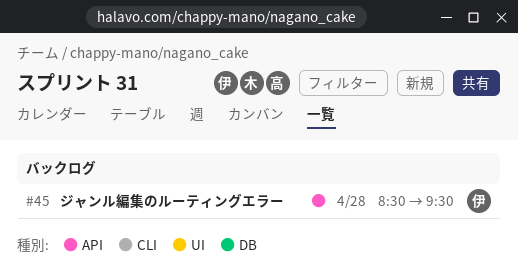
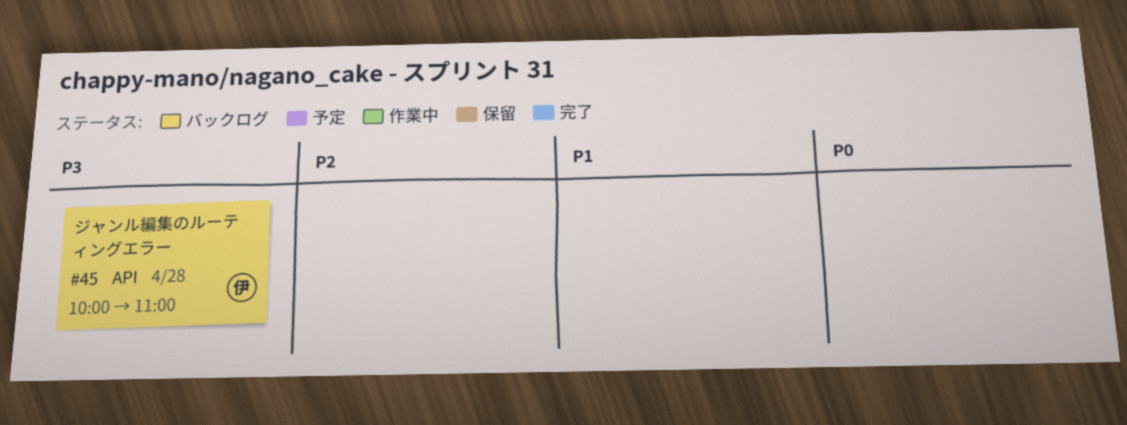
#45, begins: 08:30 -> 10:00
#45, ends: 09:30 -> 11:00

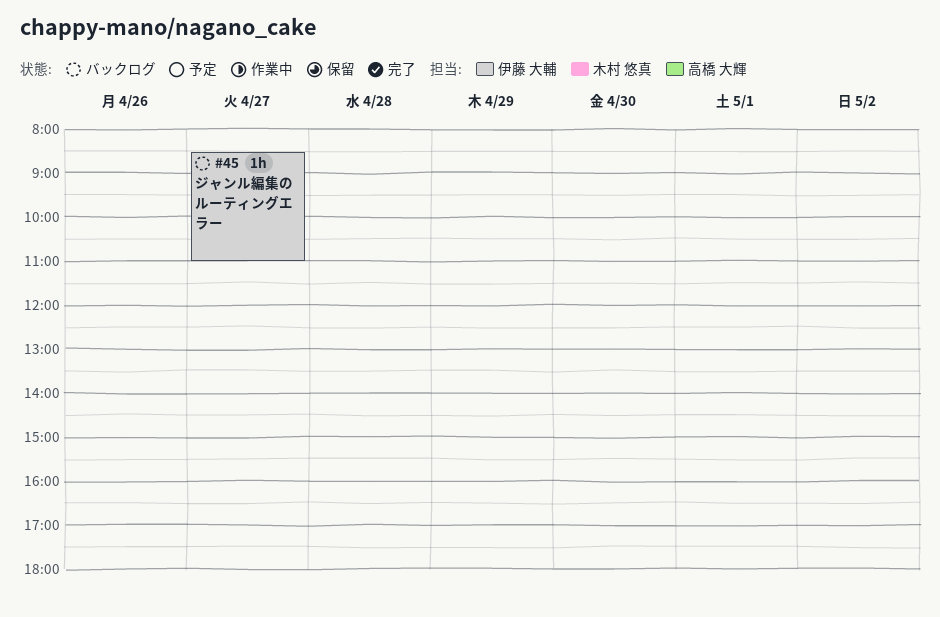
#45, day: Apr 28 -> Apr 27
#45, begins: 10:00 -> 08:30

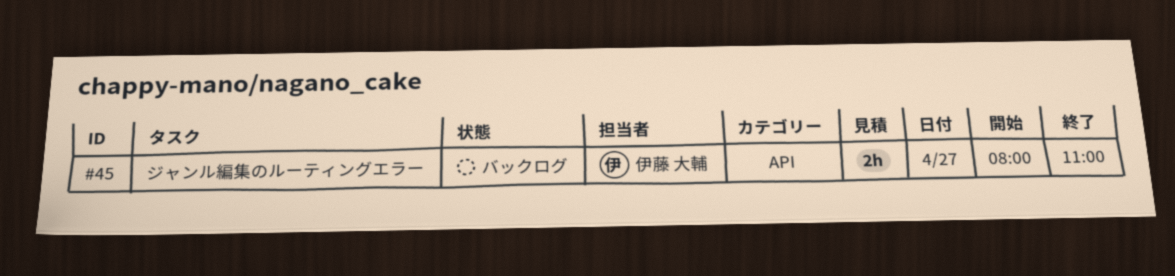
#45, estimate: 1h -> 2h
#45, begins: 08:30 -> 08:00

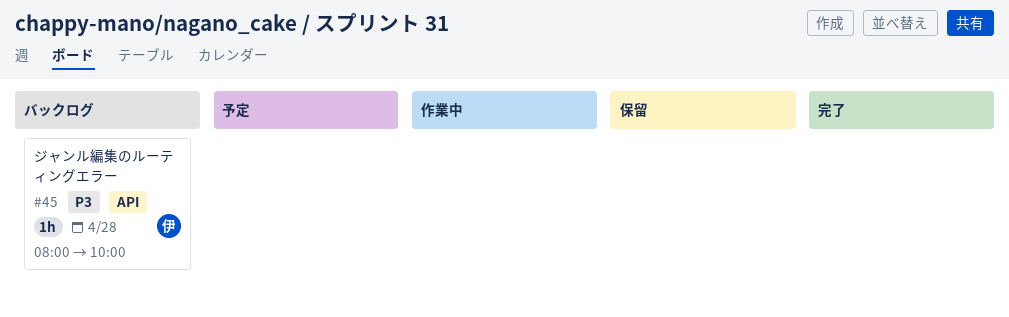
#45, estimate: 2h -> 1h
#45, day: Apr 27 -> Apr 28
#45, ends: 11:00 -> 10:00

